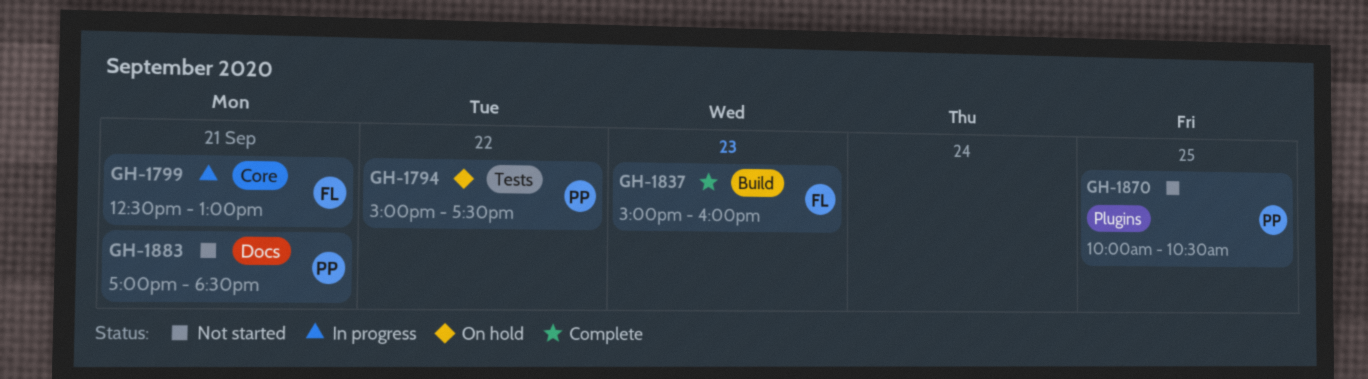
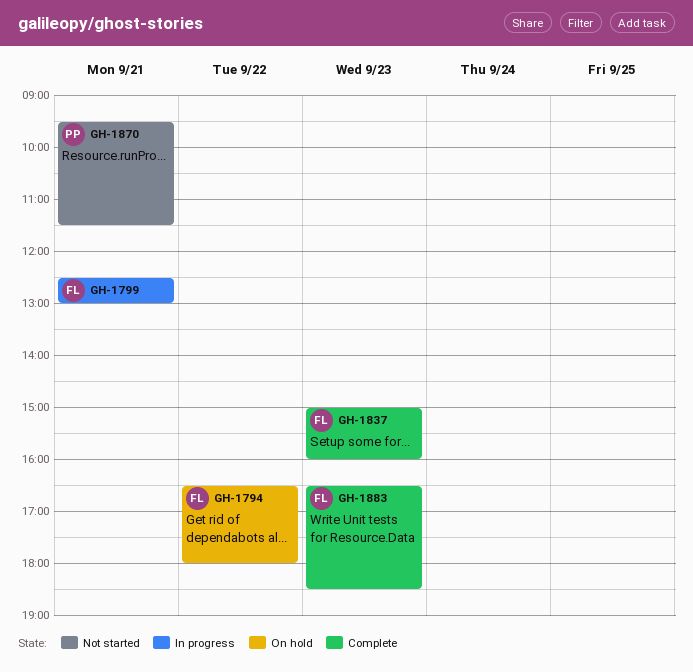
GH-1794, owner: PP -> FL
GH-1794, begins: 15:00 -> 16:30
GH-1794, ends: 17:30 -> 18:00
GH-1870, day: Sep 25 -> Sep 21
GH-1870, begins: 10:00 -> 09:30
GH-1870, ends: 10:30 -> 11:30
GH-1883, status: Not started -> Complete
GH-1883, owner: PP -> FL
GH-1883, day: Sep 21 -> Sep 23
GH-1883, begins: 17:00 -> 16:30

